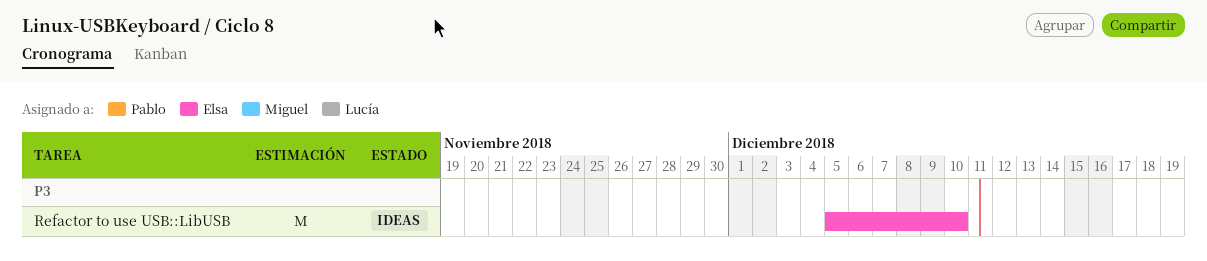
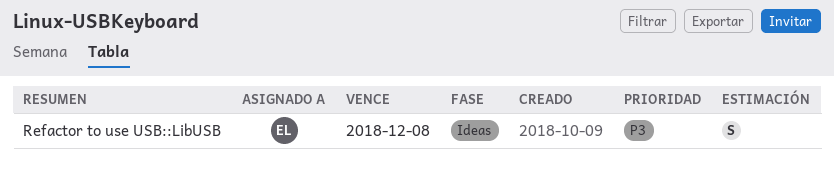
Refactor to use USB::LibUSB, estimate: M -> S
Refactor to use USB::LibUSB, due: Dec 10 -> Dec 8

